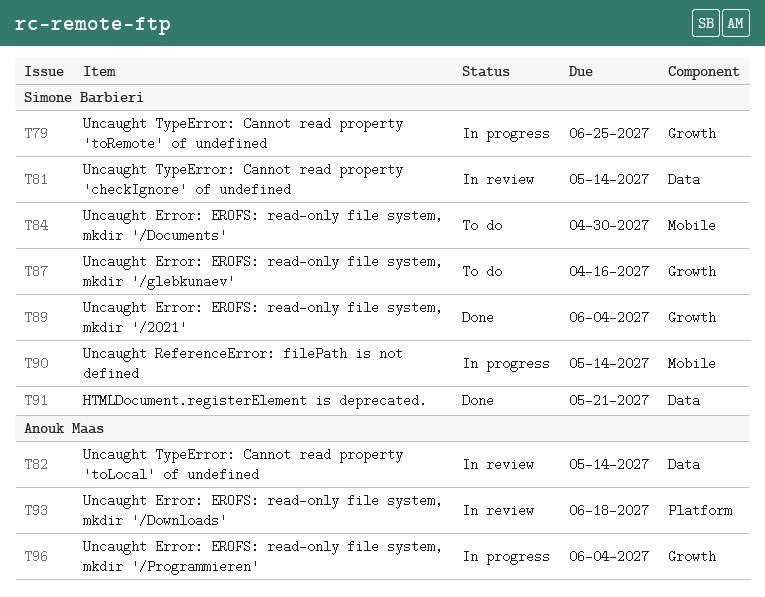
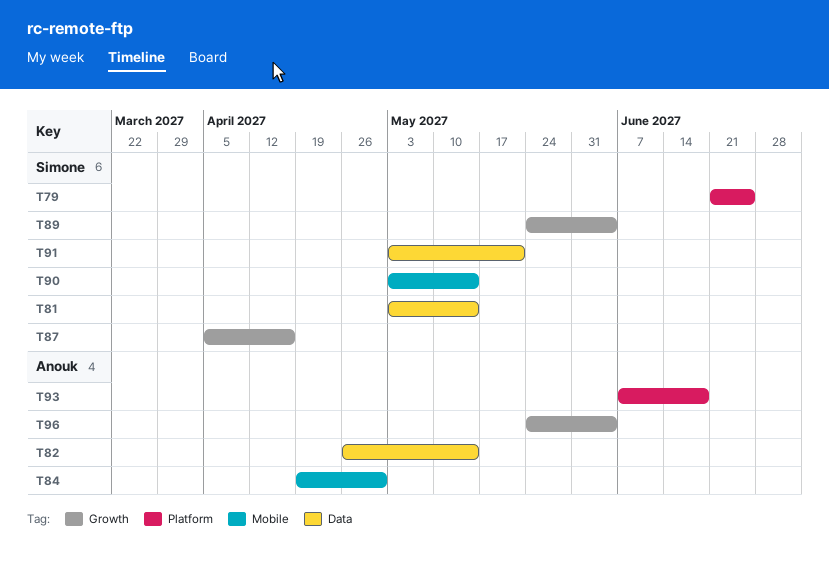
T79, label: Growth -> Platform
T84, owner: Simone Barbieri -> Anouk Maas

